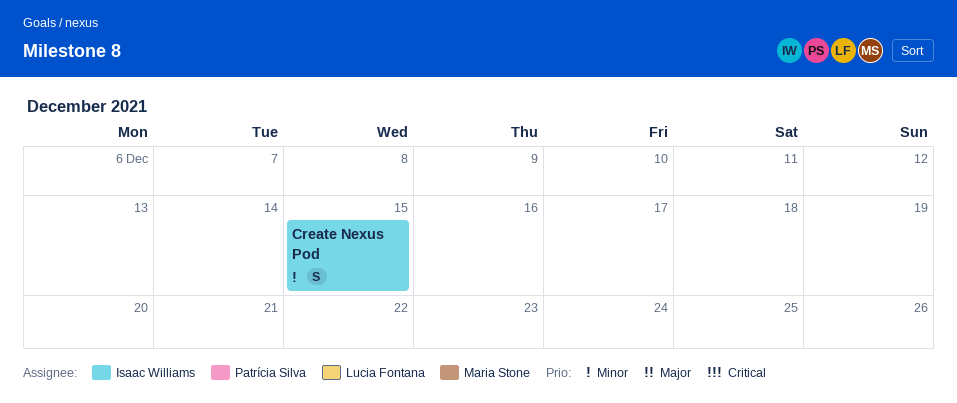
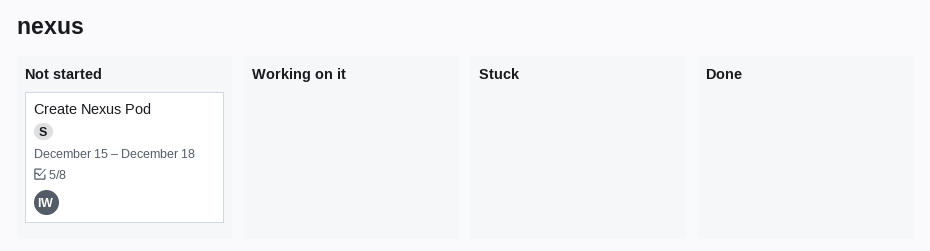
Create Nexus Pod, due: Dec 15 -> Dec 18

